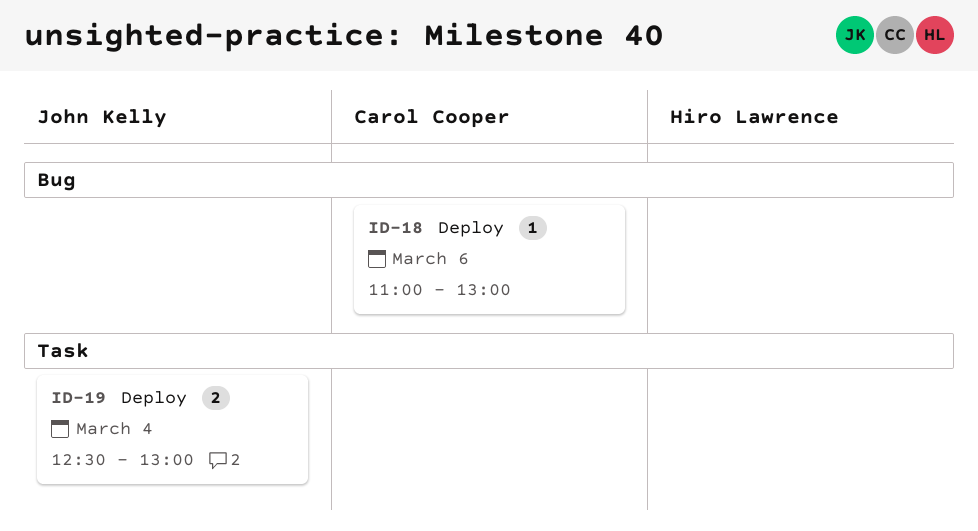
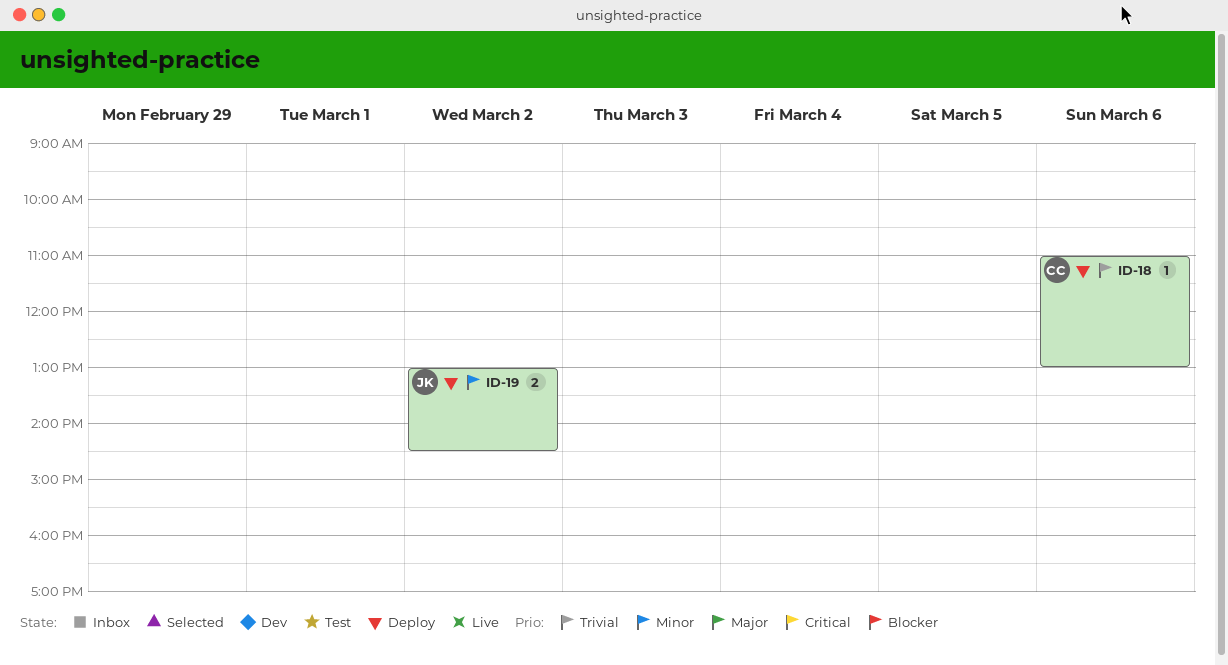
ID-19, day: Mar 4 -> Mar 2
ID-19, begins: 12:30 -> 13:00
ID-19, ends: 13:00 -> 14:30

